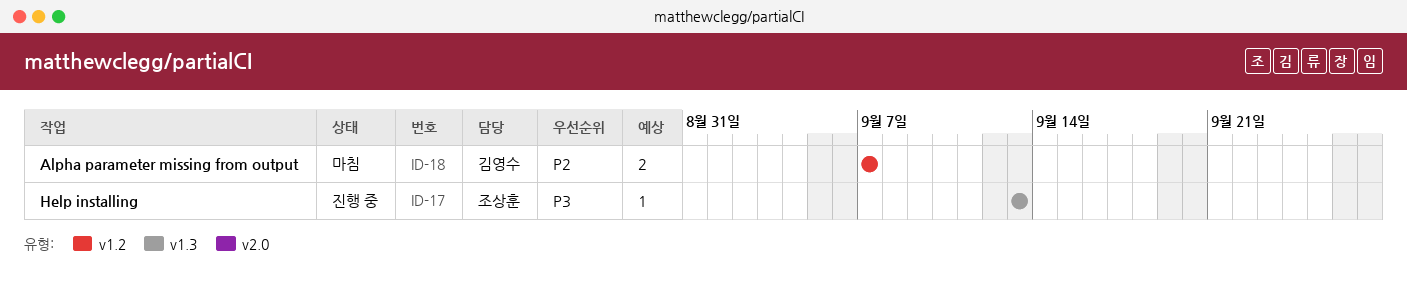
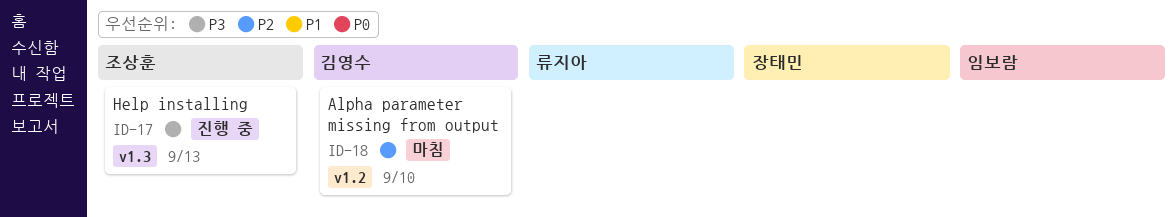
ID-18, due: Sep 7 -> Sep 10

